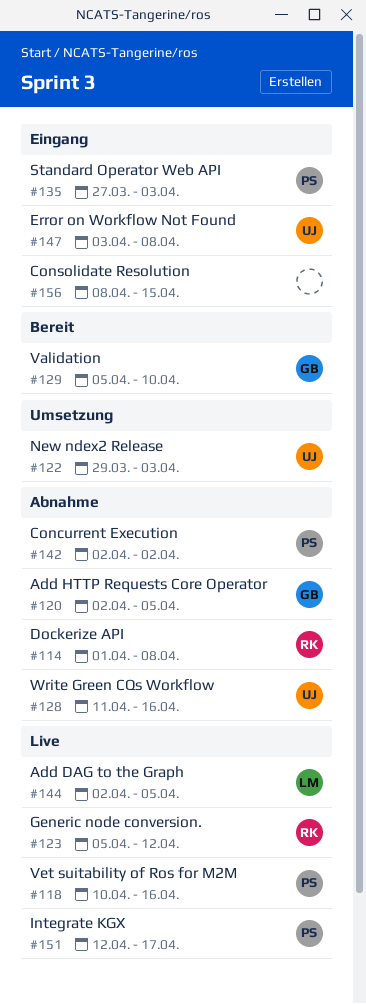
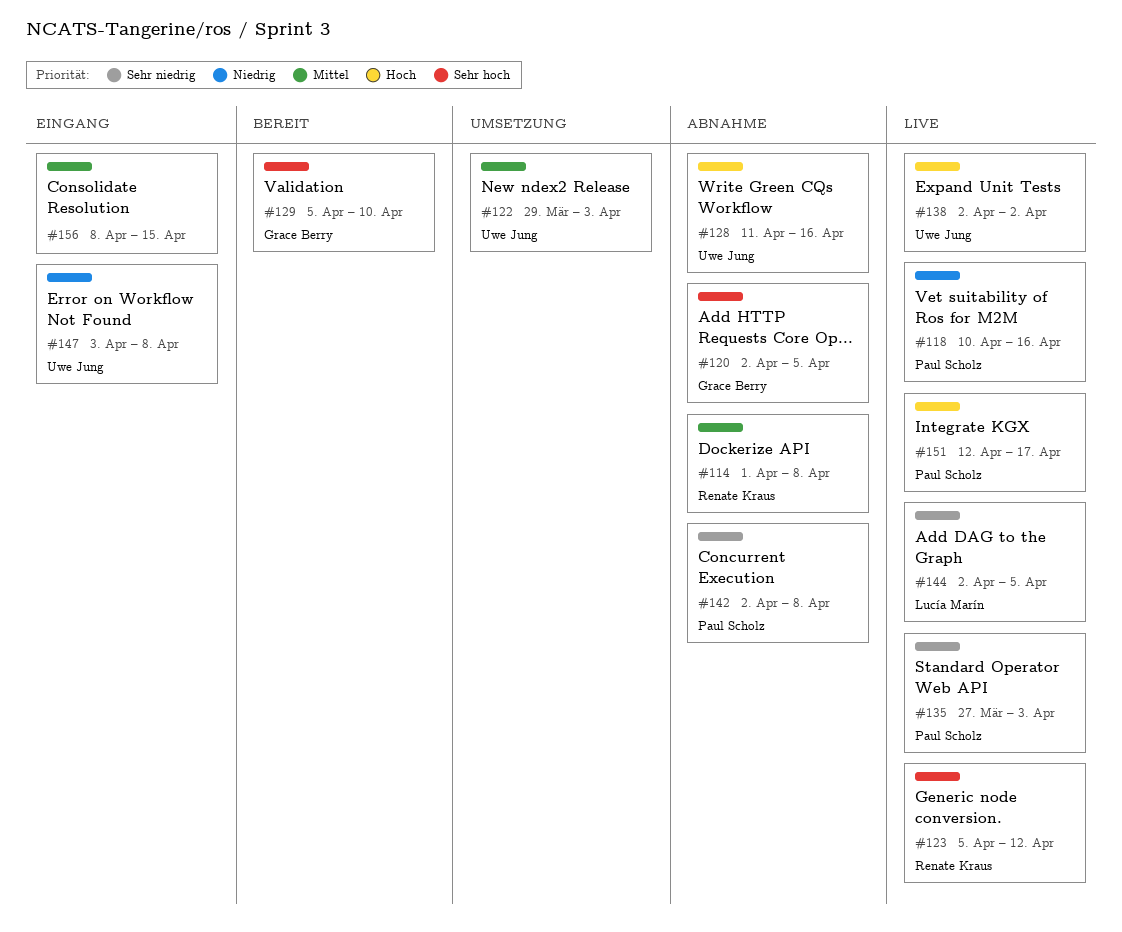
#135, status: Eingang -> Live
#138: none -> present
#142, due: Apr 2 -> Apr 8

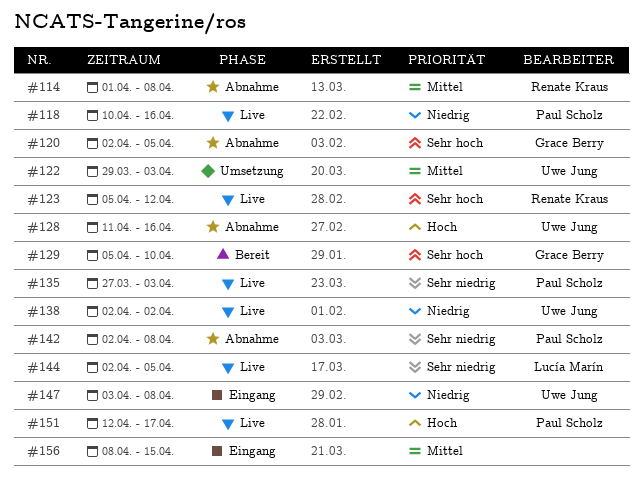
#138, priority: Hoch -> Niedrig

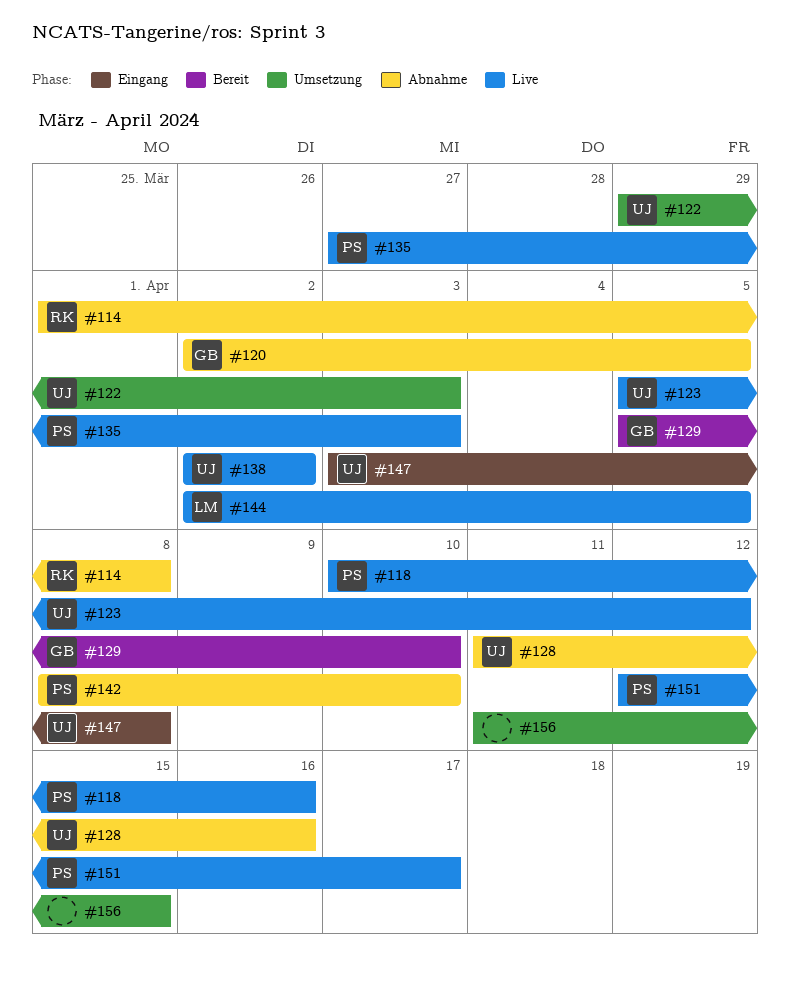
#123, owner: Renate Kraus -> Uwe Jung
#142, start: Apr 2 -> Apr 8
#142, due: Apr 8 -> Apr 10
#156, status: Eingang -> Umsetzung
#156, start: Apr 8 -> Apr 11

